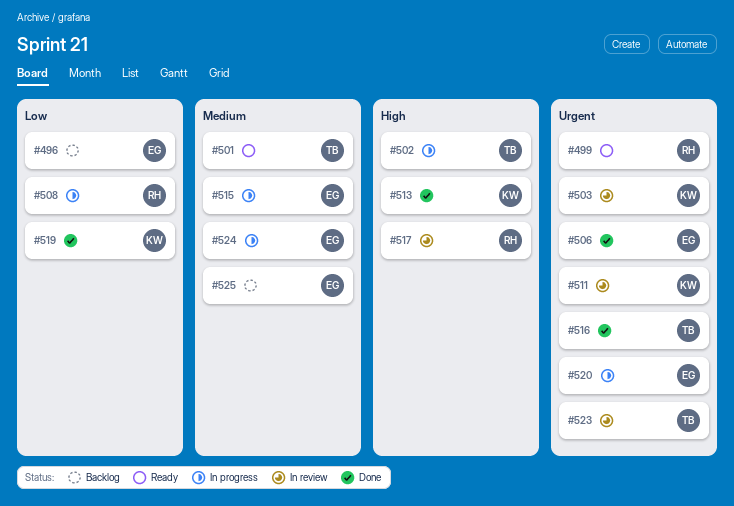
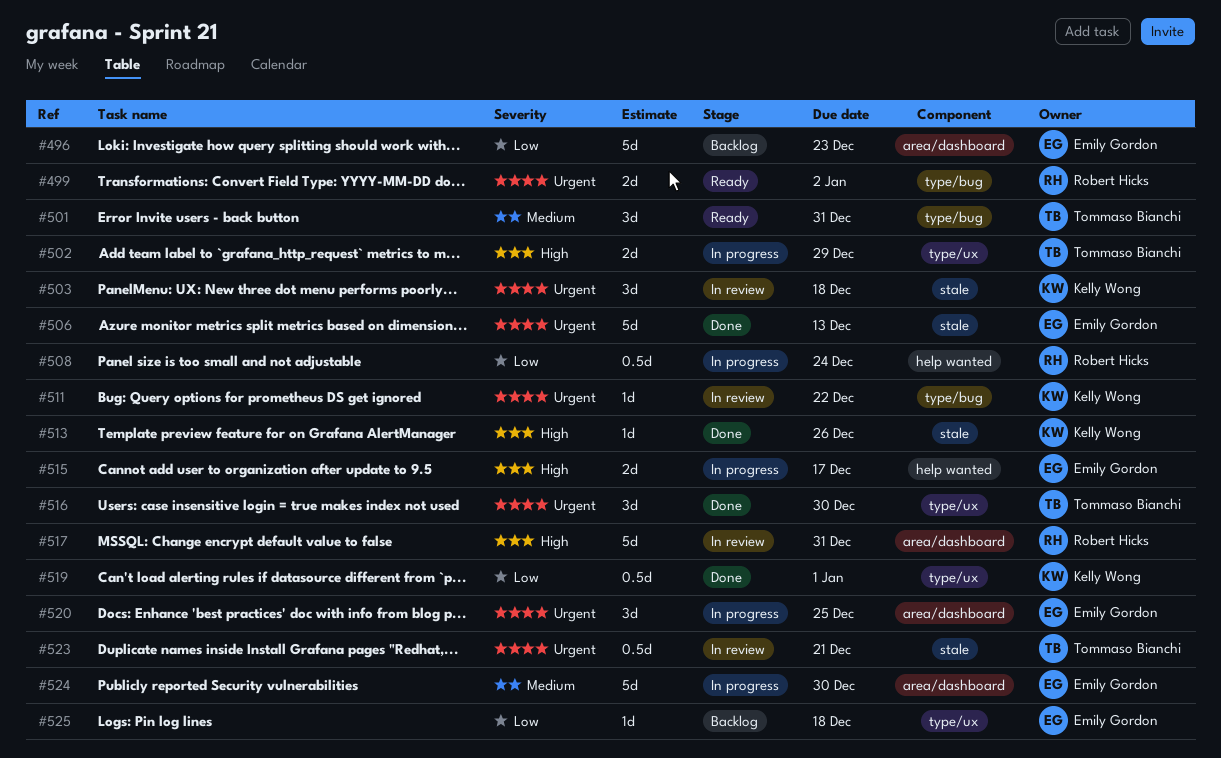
#515, priority: Medium -> High
#525, priority: Medium -> Low

